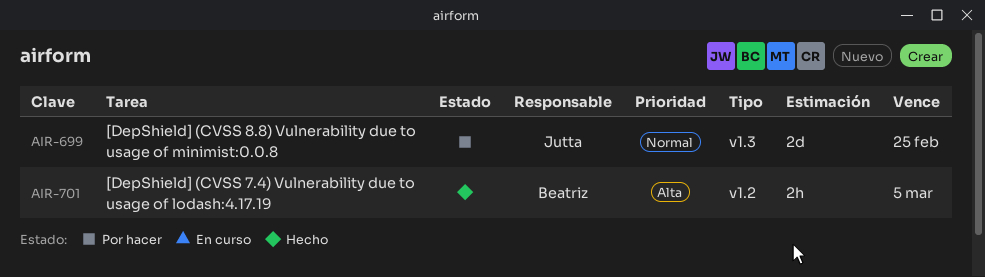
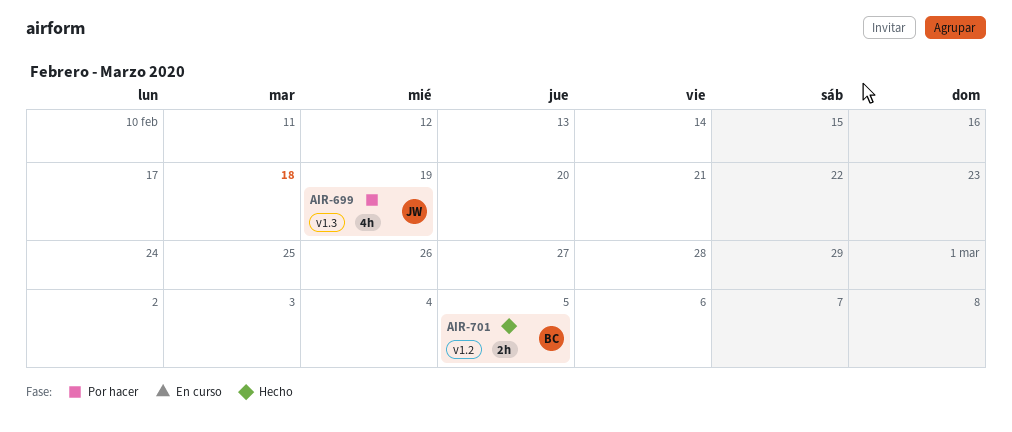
AIR-699, estimate: 2d -> 4h
AIR-699, due: Feb 25 -> Feb 19

